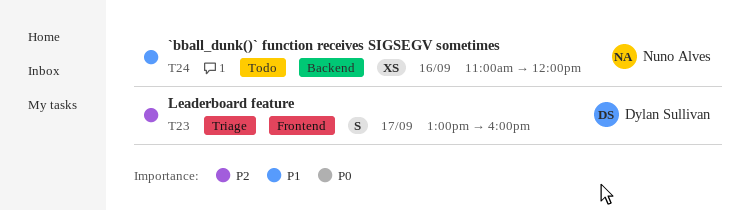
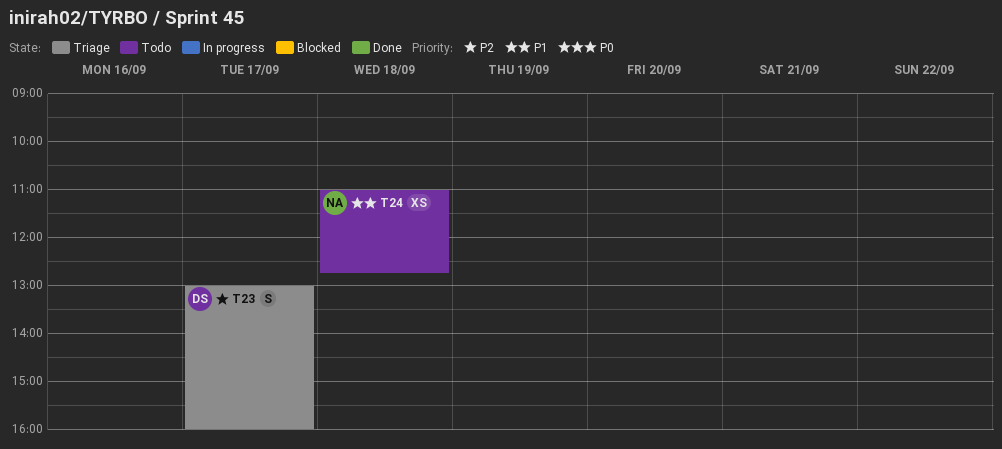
T24, day: Sep 16 -> Sep 18
T24, ends: 12:00 -> 12:45

